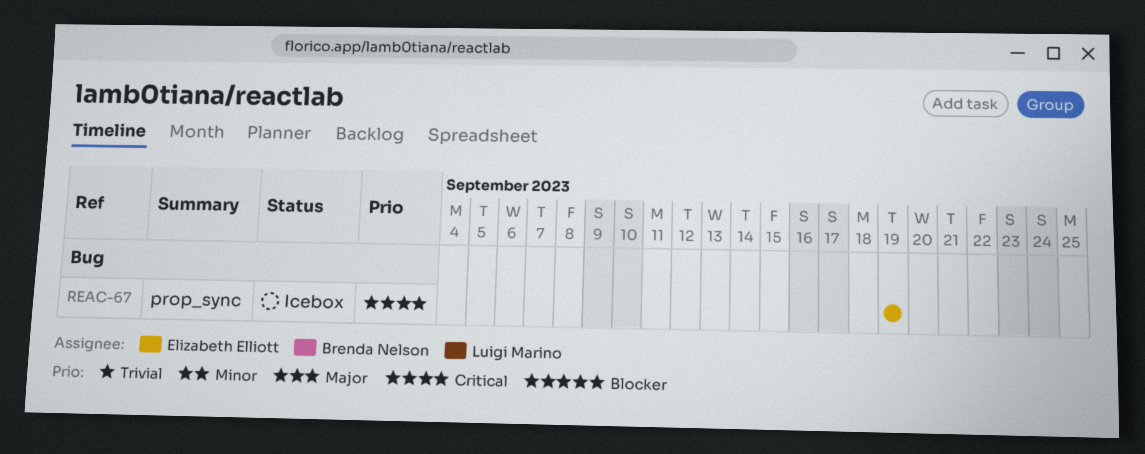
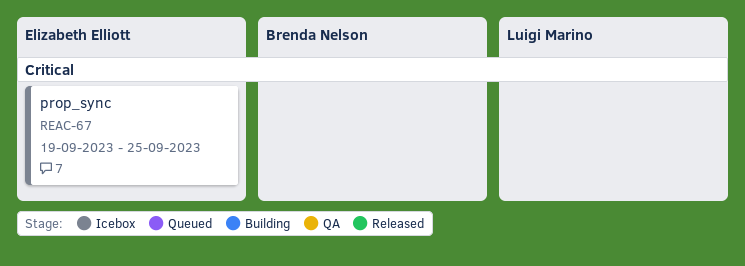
REAC-67, due: Sep 19 -> Sep 25

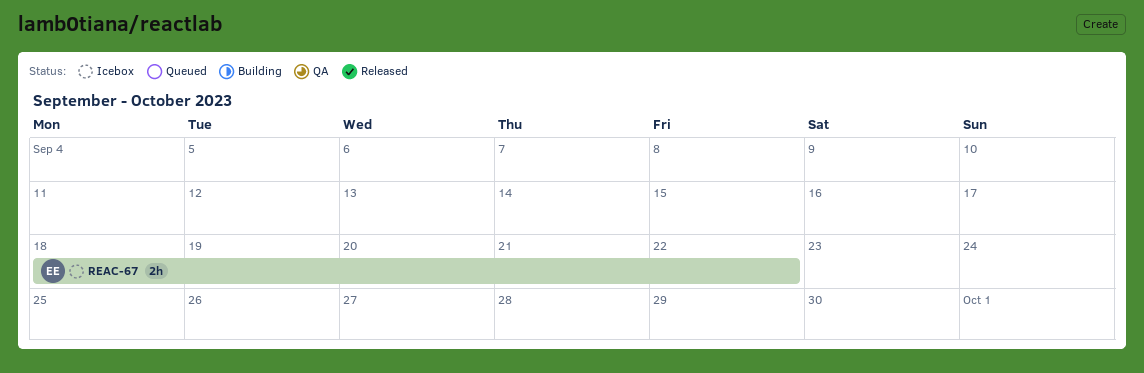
REAC-67, start: Sep 19 -> Sep 18
REAC-67, due: Sep 25 -> Sep 22

